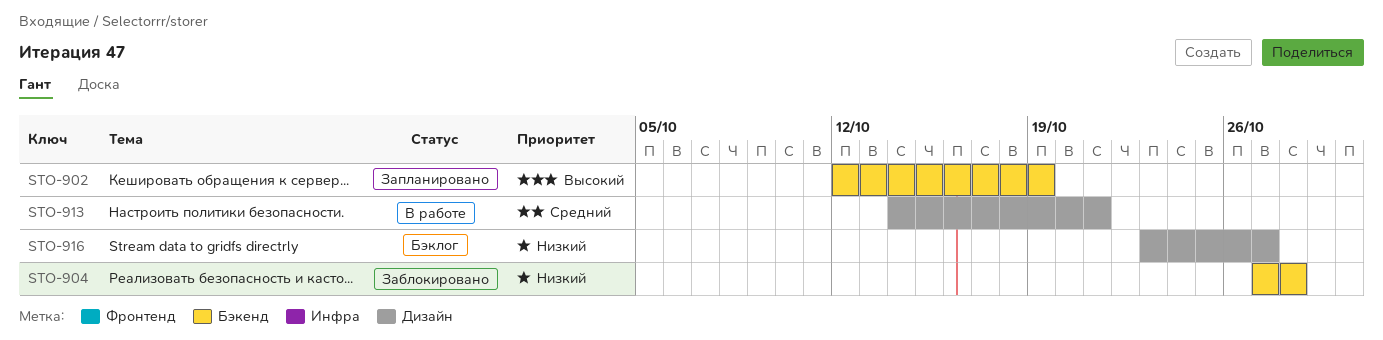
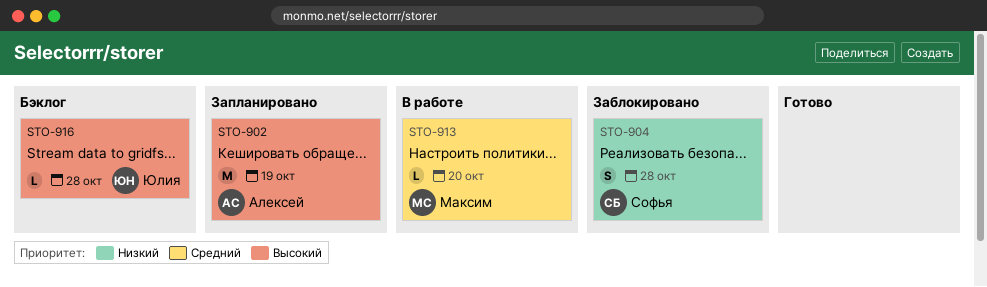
STO-913, due: Oct 21 -> Oct 20
STO-916, priority: Низкий -> Высокий
STO-916, due: Oct 27 -> Oct 28

